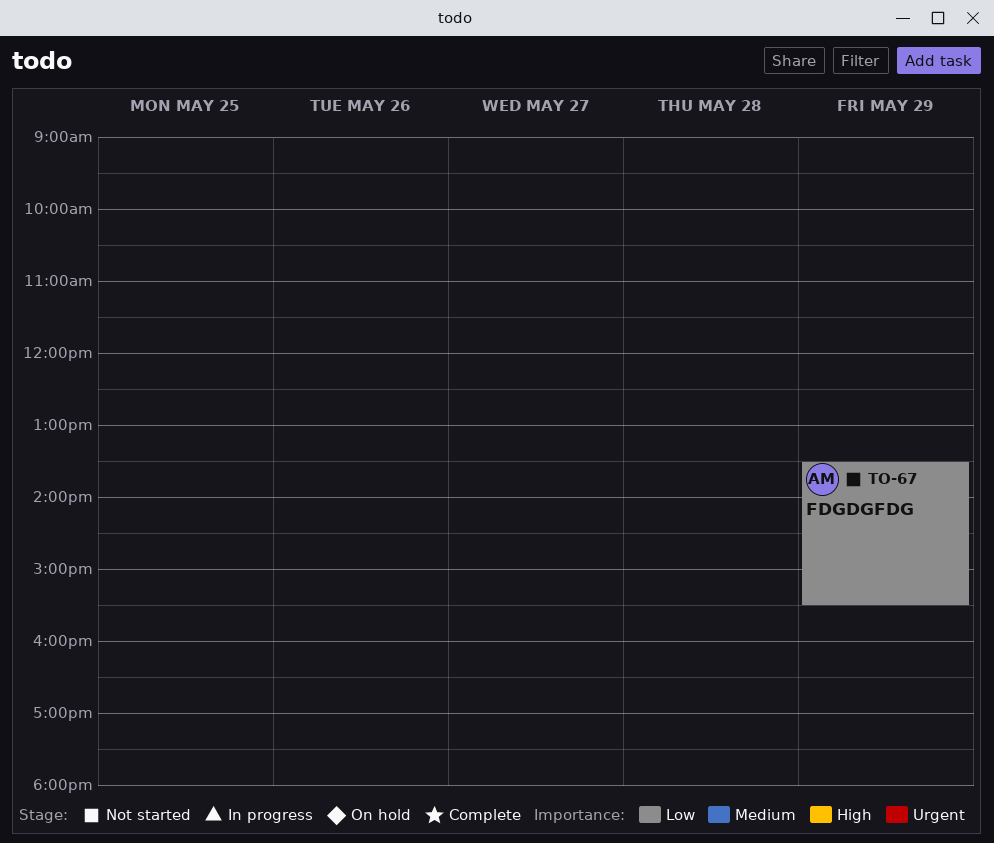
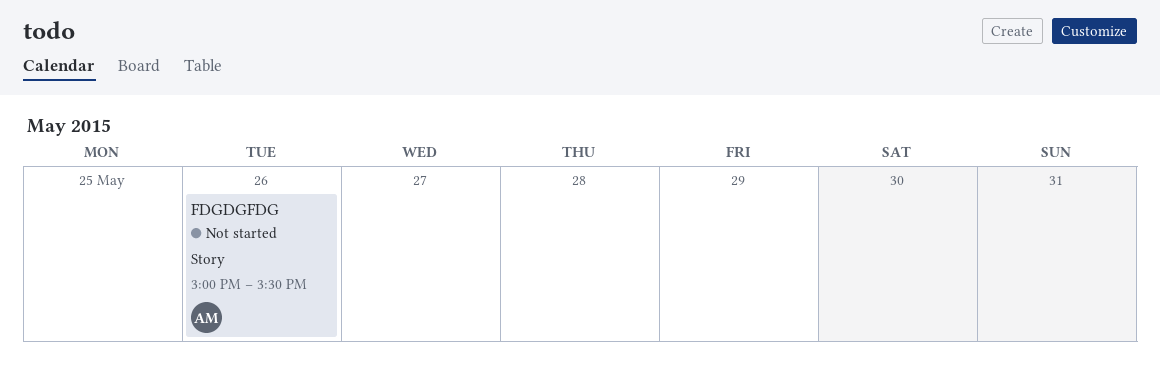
FDGDGFDG, day: May 29 -> May 26
FDGDGFDG, begins: 13:30 -> 15:00

